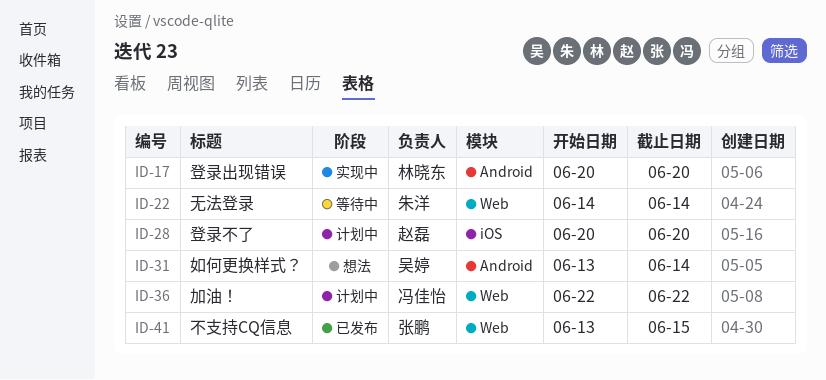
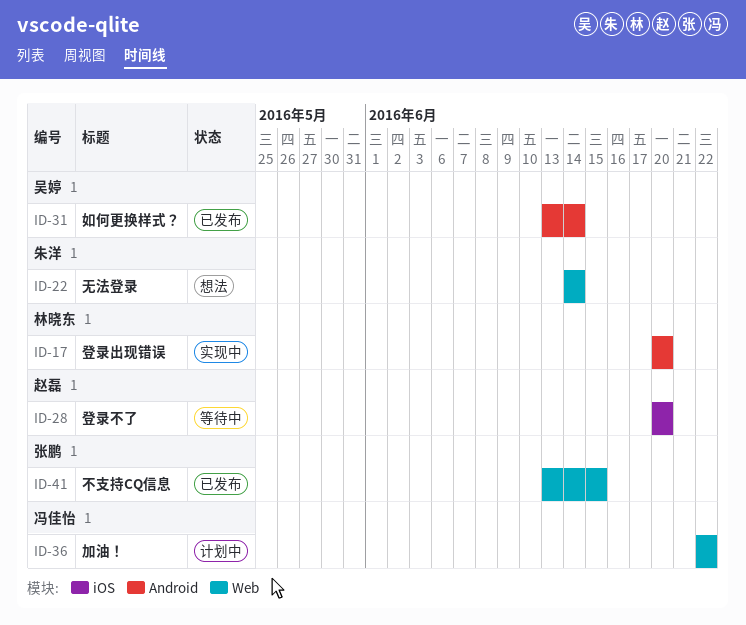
ID-22, status: 等待中 -> 想法
ID-28, status: 计划中 -> 等待中
ID-31, status: 想法 -> 已发布

